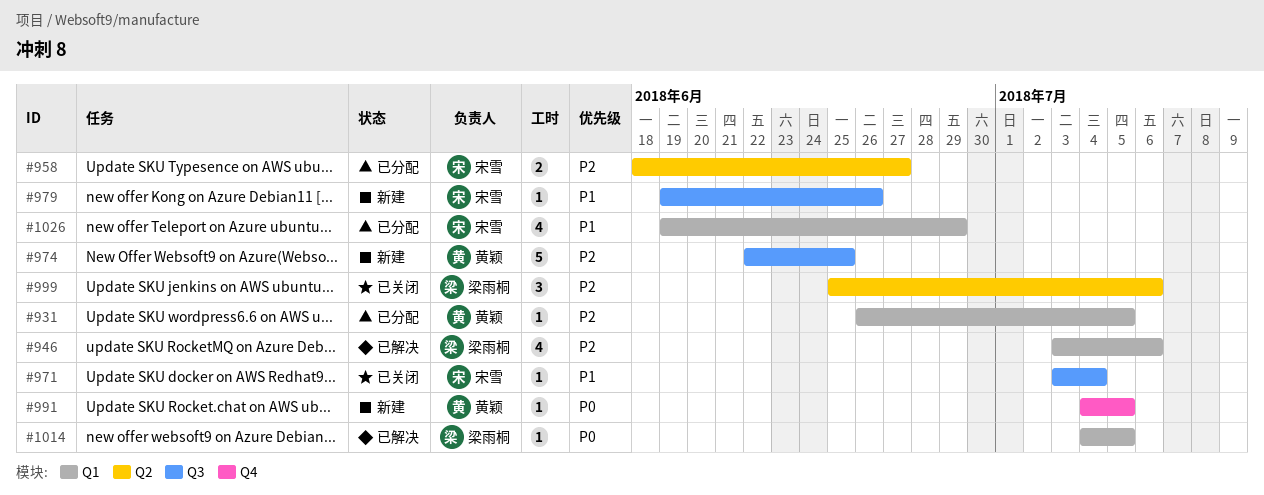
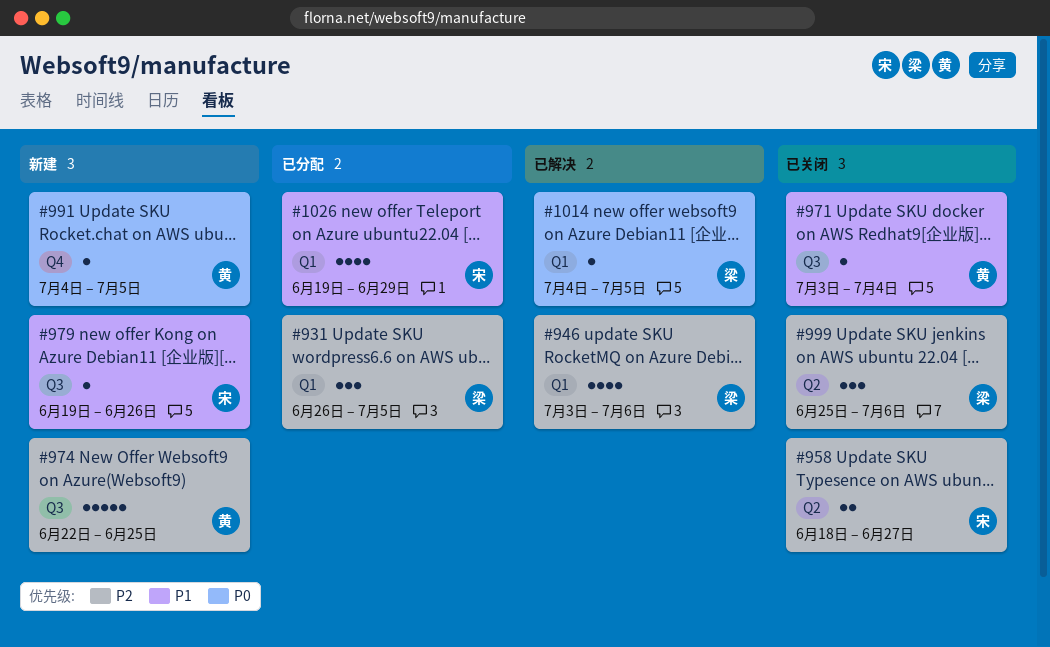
#931, owner: 黄颖 -> 梁雨桐
#931, estimate: 1 -> 3
#958, status: 已分配 -> 已关闭
#971, owner: 宋雪 -> 黄颖

